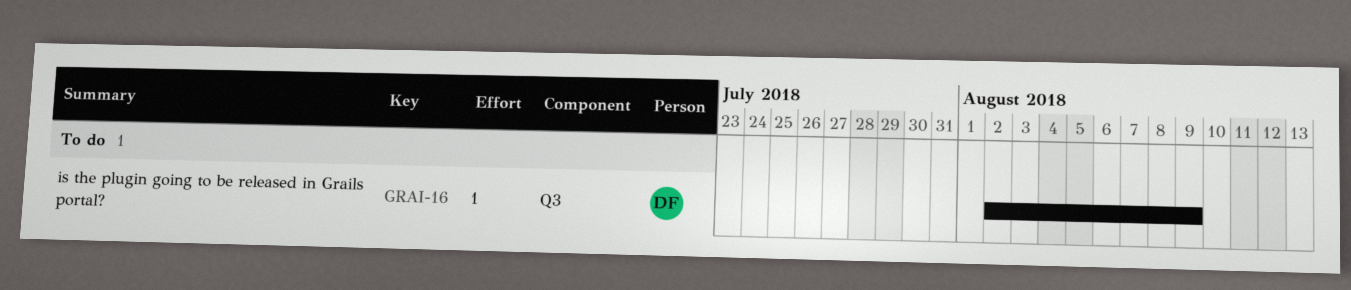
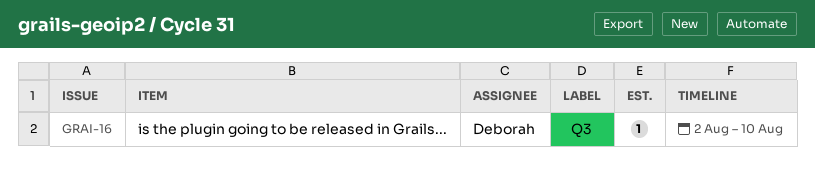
GRAI-16, due: Aug 9 -> Aug 10

